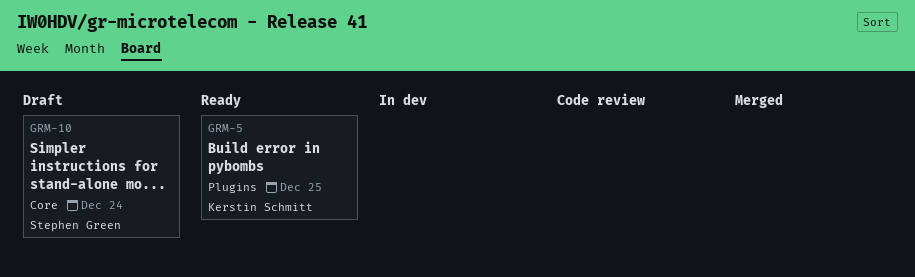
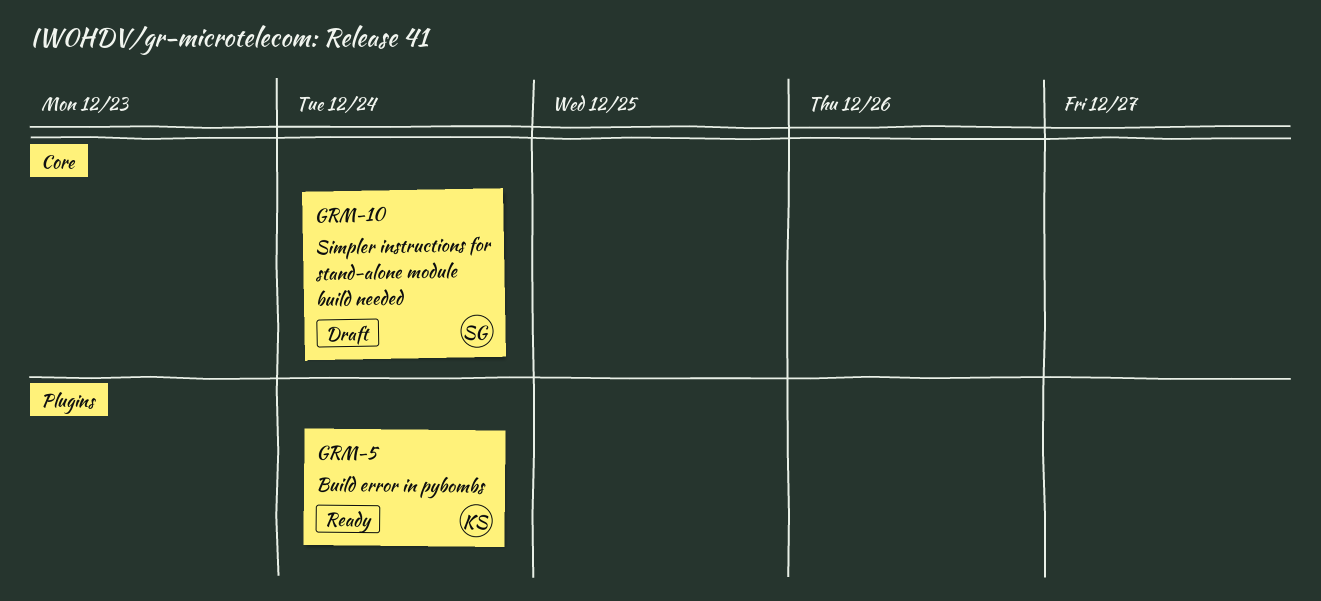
GRM-5, due: Dec 25 -> Dec 24

